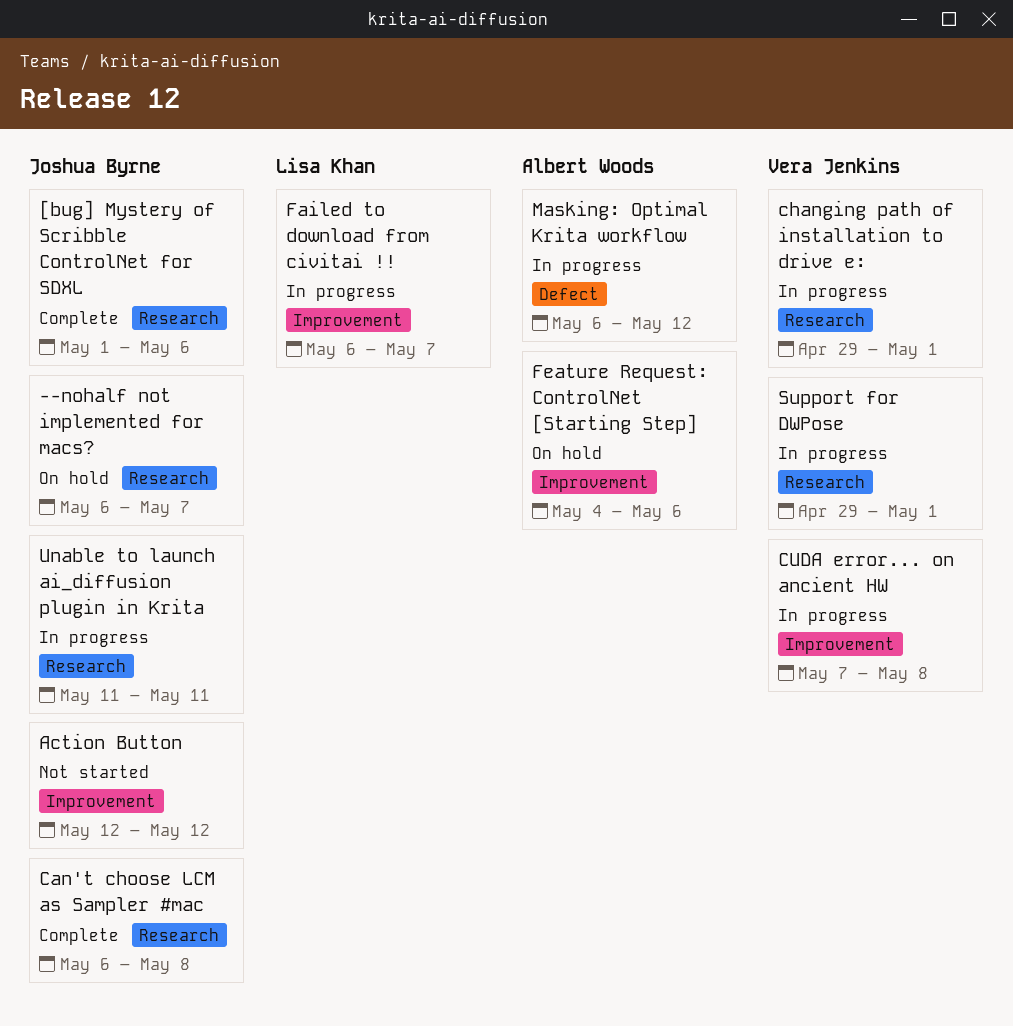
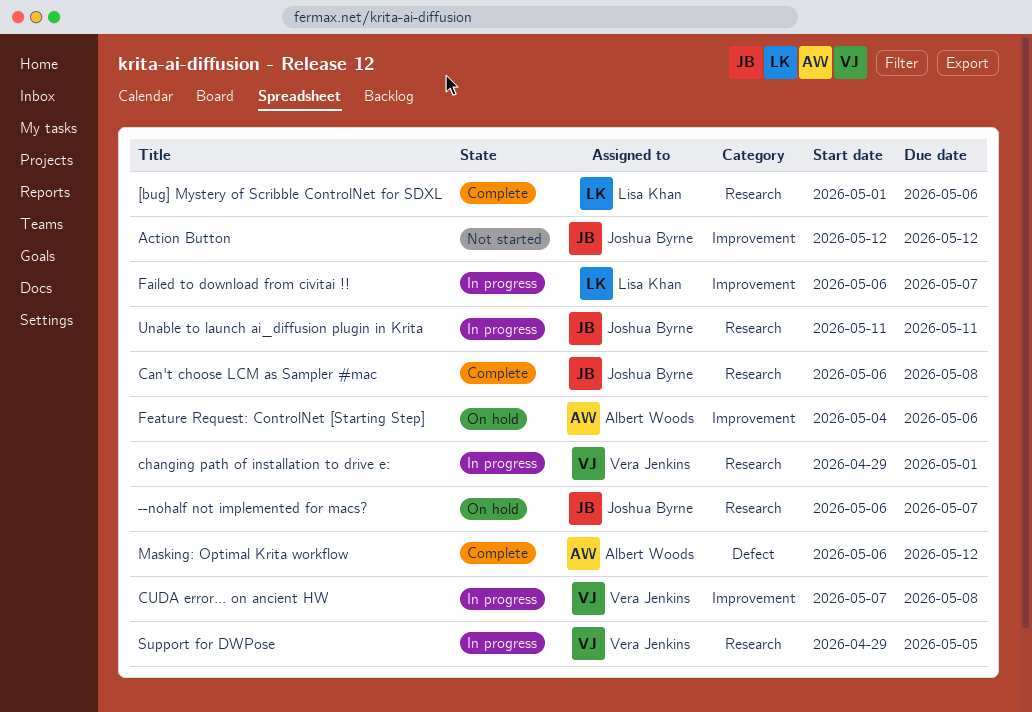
[bug] Mystery of Scribble ControlNet for SDXL, owner: Joshua Byrne -> Lisa Khan
Masking: Optimal Krita workflow, status: In progress -> Complete
Support for DWPose, due: May 1 -> May 5

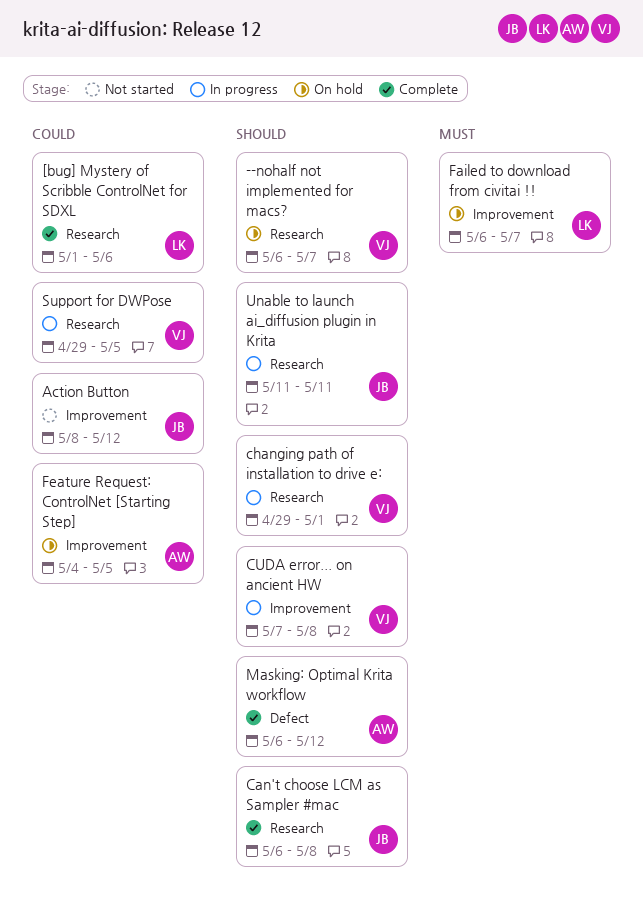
--nohalf not implemented for macs?, owner: Joshua Byrne -> Vera Jenkins
Action Button, start: May 12 -> May 8
Failed to download from civitai !!, status: In progress -> On hold
Feature Request: ControlNet [Starting Step], due: May 6 -> May 5

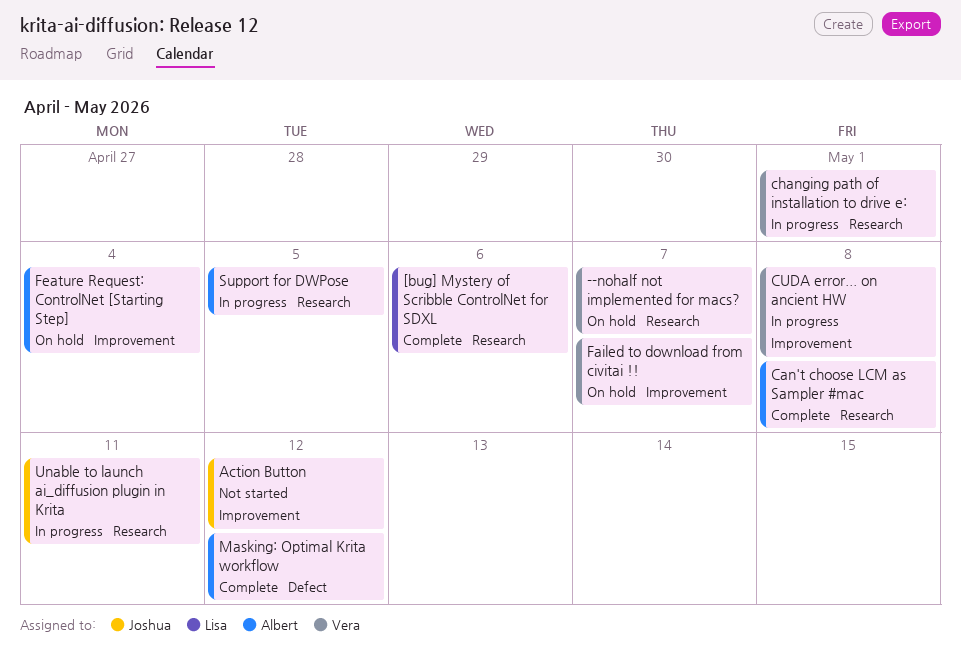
Can't choose LCM as Sampler #mac, owner: Joshua -> Albert
Failed to download from civitai !!, owner: Lisa -> Vera
Feature Request: ControlNet [Starting Step], due: May 5 -> May 4
Support for DWPose, owner: Vera -> Albert

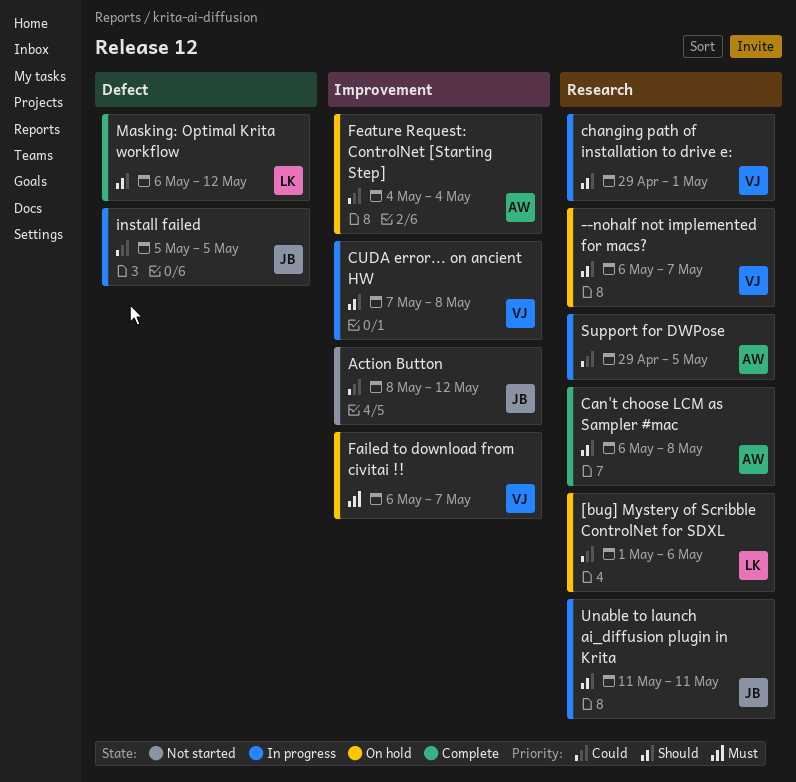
[bug] Mystery of Scribble ControlNet for SDXL, status: Complete -> On hold
install failed: none -> present
Masking: Optimal Krita workflow, owner: Albert -> Lisa

